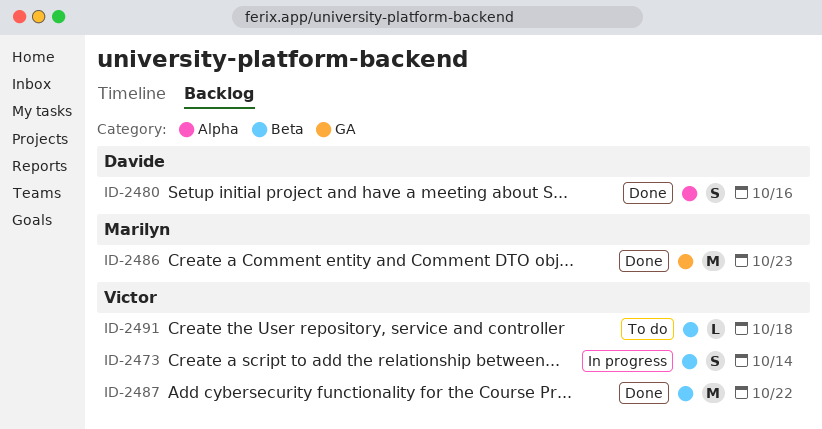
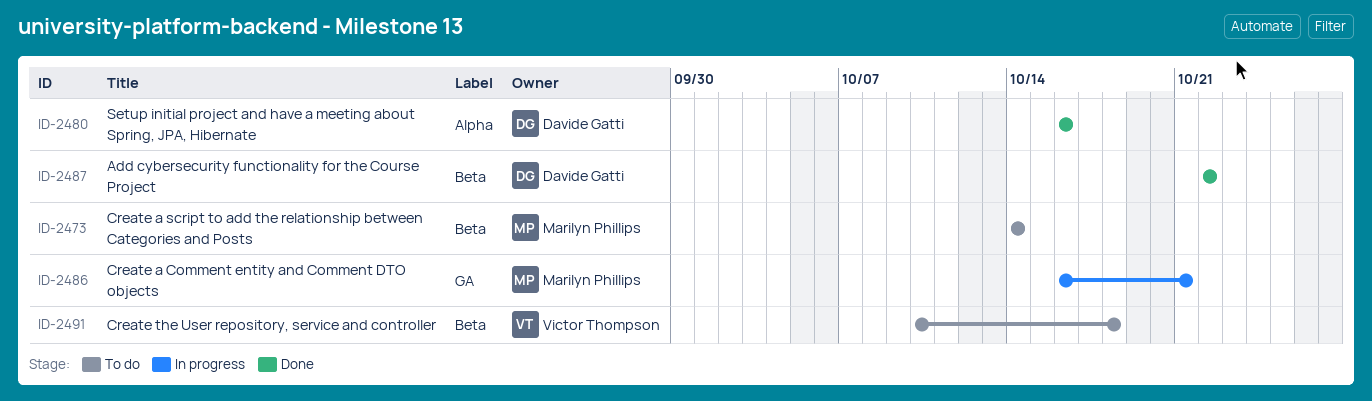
ID-2473, status: In progress -> To do
ID-2473, owner: Victor Thompson -> Marilyn Phillips
ID-2486, status: Done -> In progress
ID-2486, due: Oct 23 -> Oct 21
ID-2487, owner: Victor Thompson -> Davide Gatti

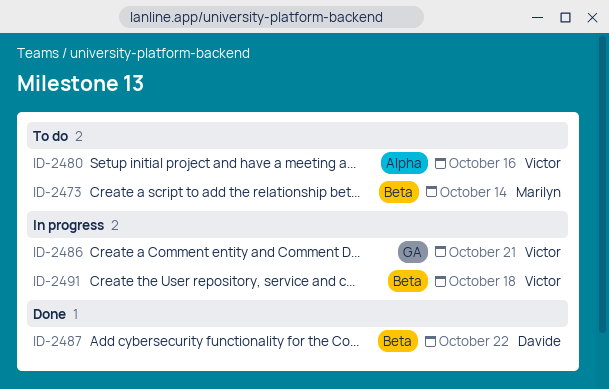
ID-2480, status: Done -> To do
ID-2480, owner: Davide Gatti -> Victor Thompson
ID-2486, owner: Marilyn Phillips -> Victor Thompson
ID-2491, status: To do -> In progress

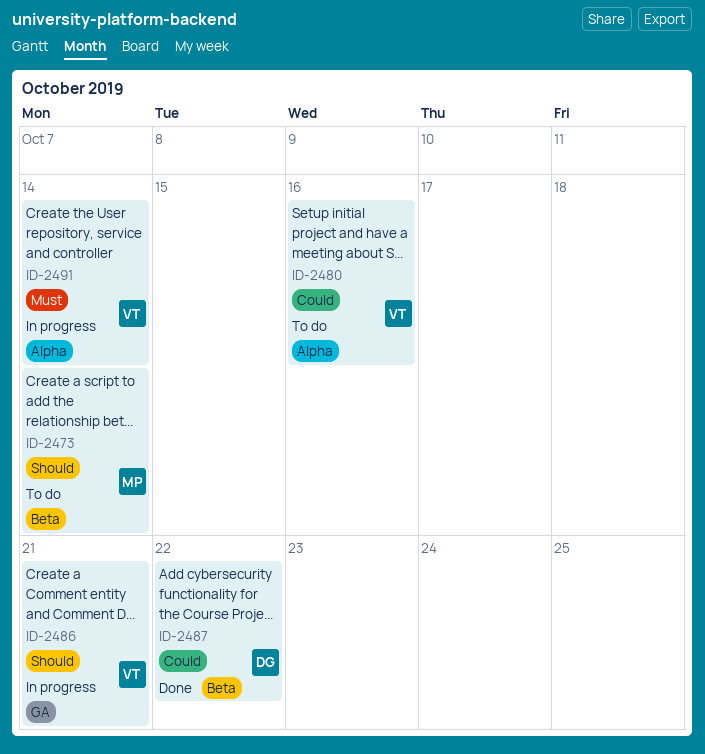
ID-2491, label: Beta -> Alpha
ID-2491, due: Oct 18 -> Oct 14

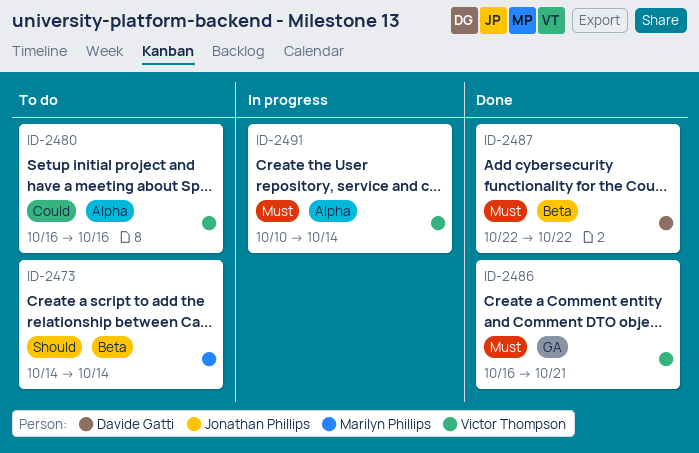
ID-2486, status: In progress -> Done
ID-2486, priority: Should -> Must
ID-2487, priority: Could -> Must

